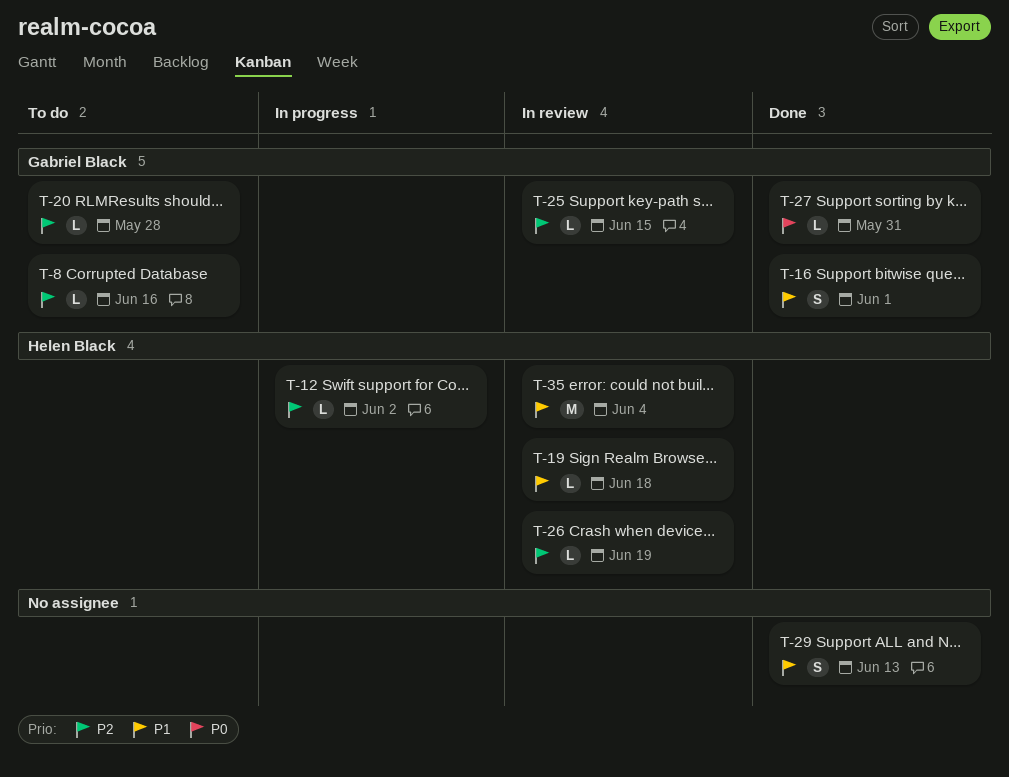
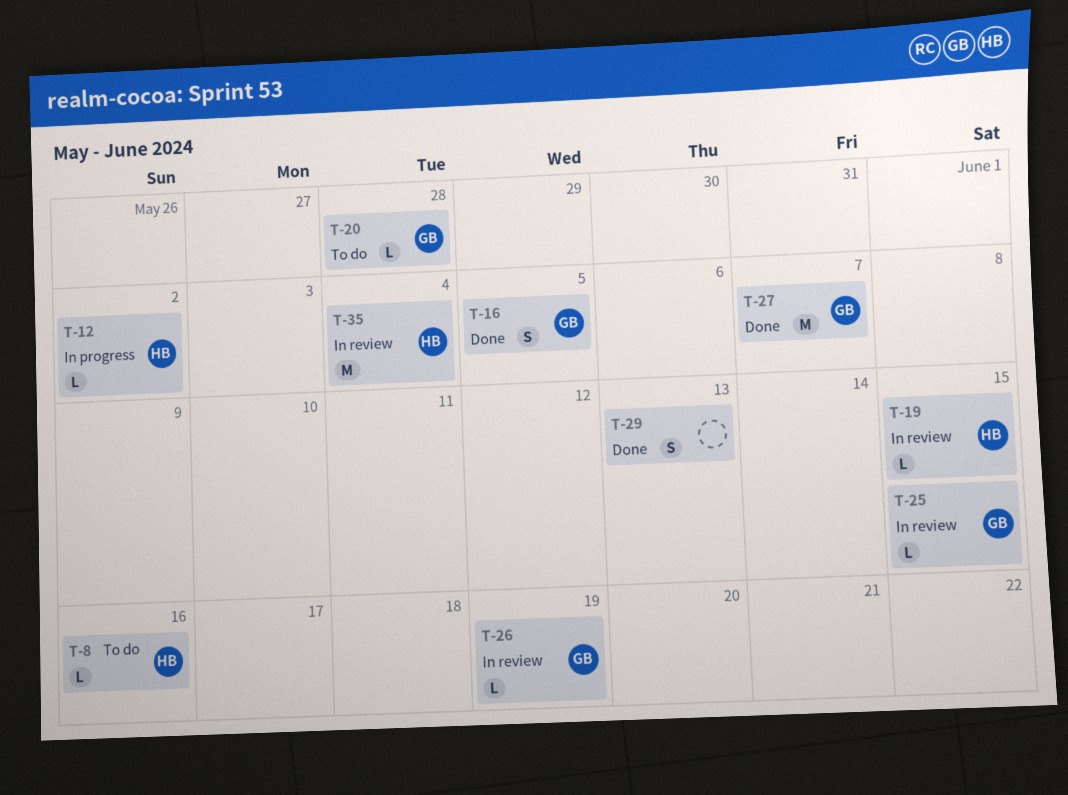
T-8, owner: Gabriel Black -> Helen Black
T-16, due: Jun 1 -> Jun 5
T-19, due: Jun 18 -> Jun 15
T-26, owner: Helen Black -> Gabriel Black
T-27, estimate: L -> M
T-27, due: May 31 -> Jun 7

